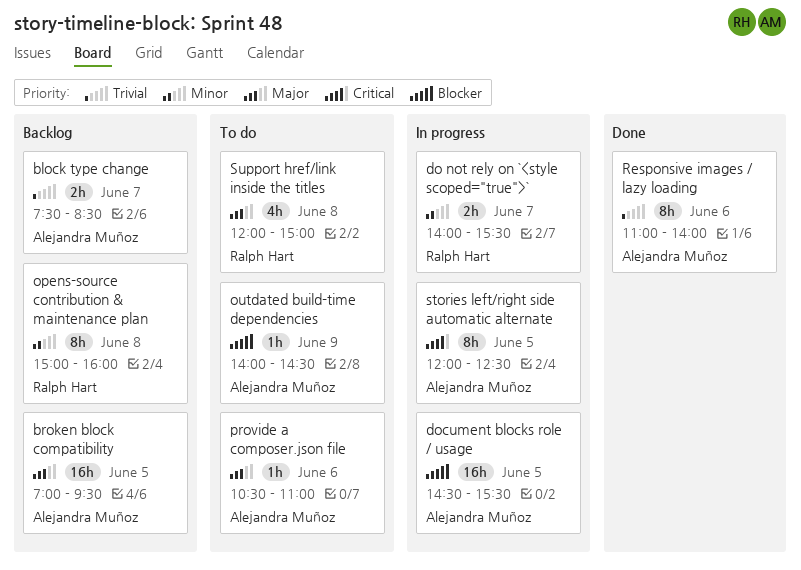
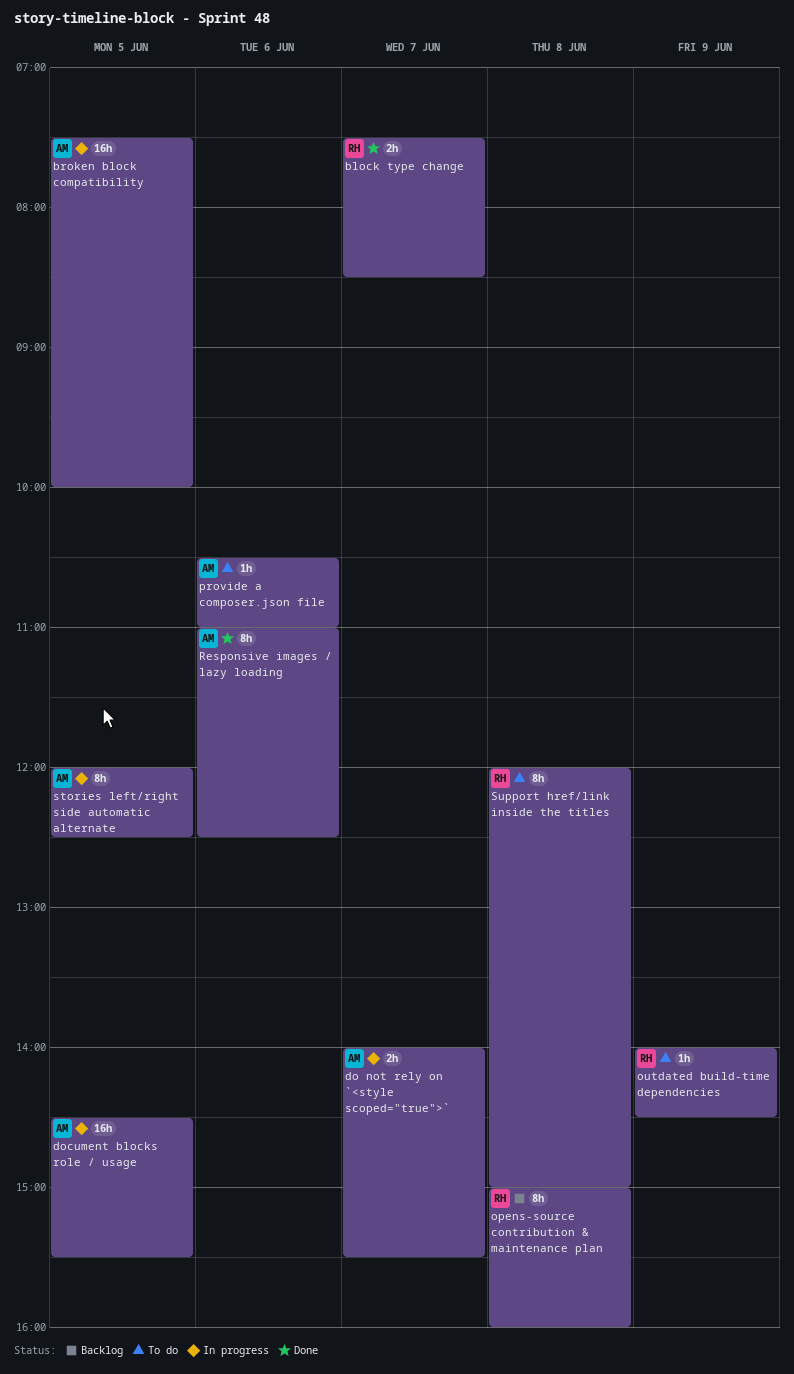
block type change, status: Backlog -> Done
block type change, owner: Alejandra Muñoz -> Ralph Hart
broken block compatibility, status: Backlog -> In progress
broken block compatibility, begins: 07:00 -> 07:30
broken block compatibility, ends: 09:30 -> 10:00
do not rely on `<style scoped="true">`, owner: Ralph Hart -> Alejandra Muñoz
outdated build-time dependencies, owner: Alejandra Muñoz -> Ralph Hart
Responsive images / lazy loading, ends: 14:00 -> 12:30
Support href/link inside the titles, estimate: 4h -> 8h

